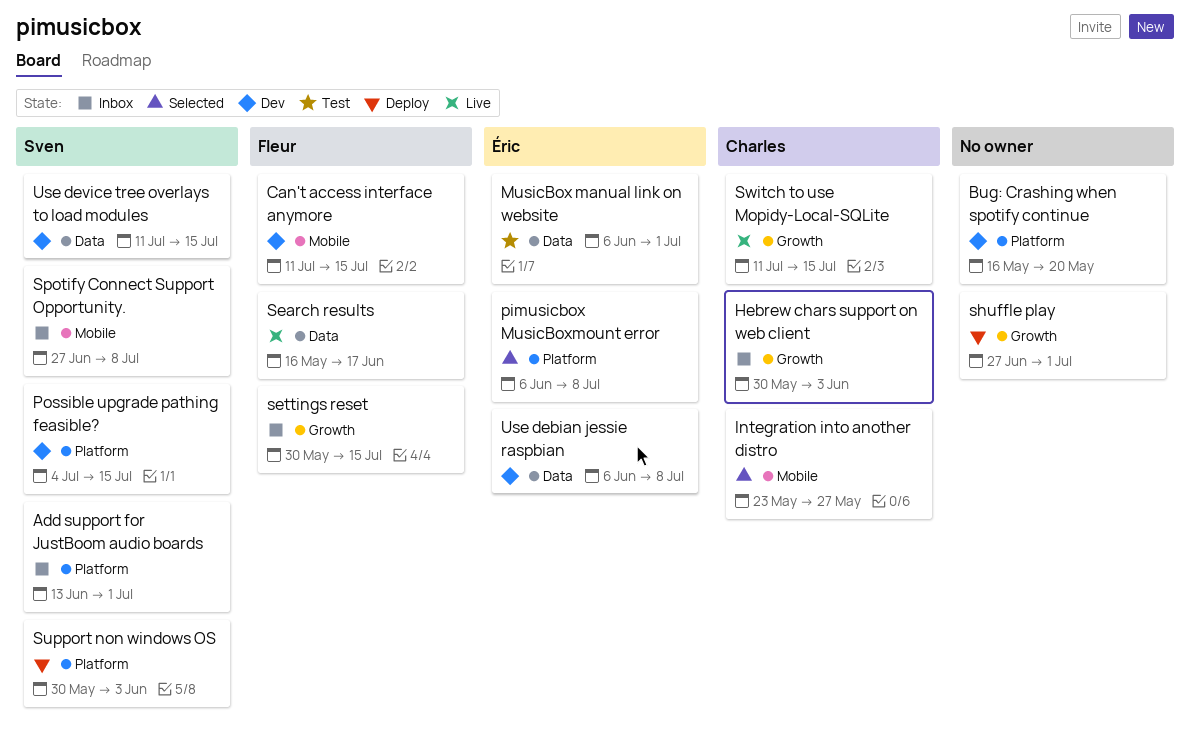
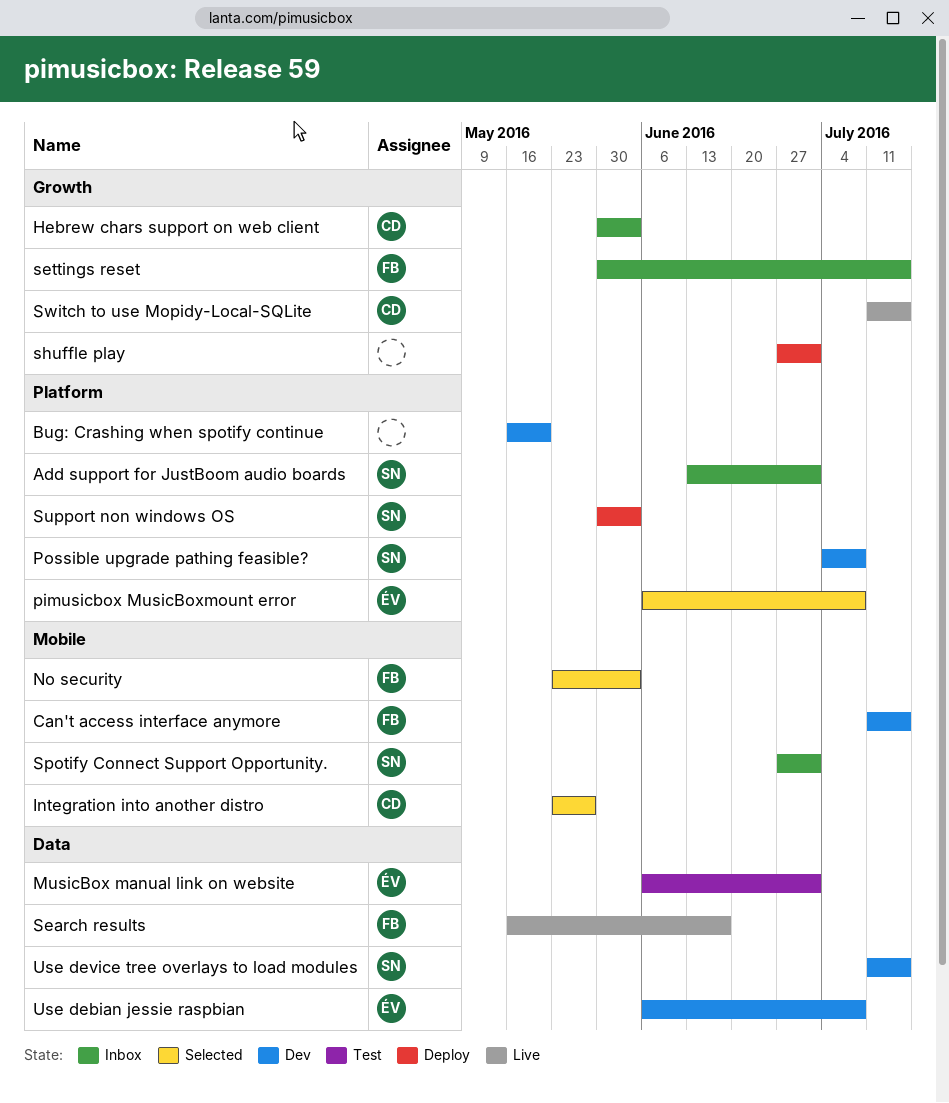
No security: none -> present
Possible upgrade pathing feasible?, due: Jul 15 -> Jul 8
Spotify Connect Support Opportunity., due: Jul 8 -> Jul 1

